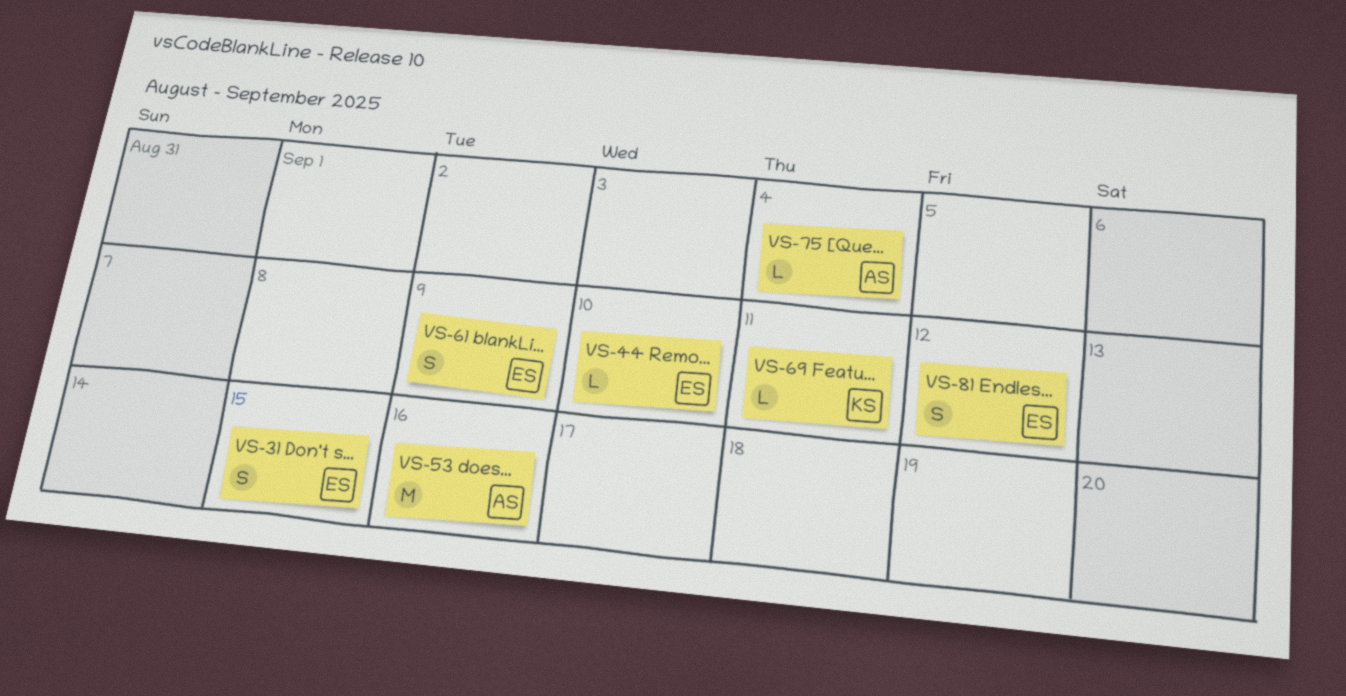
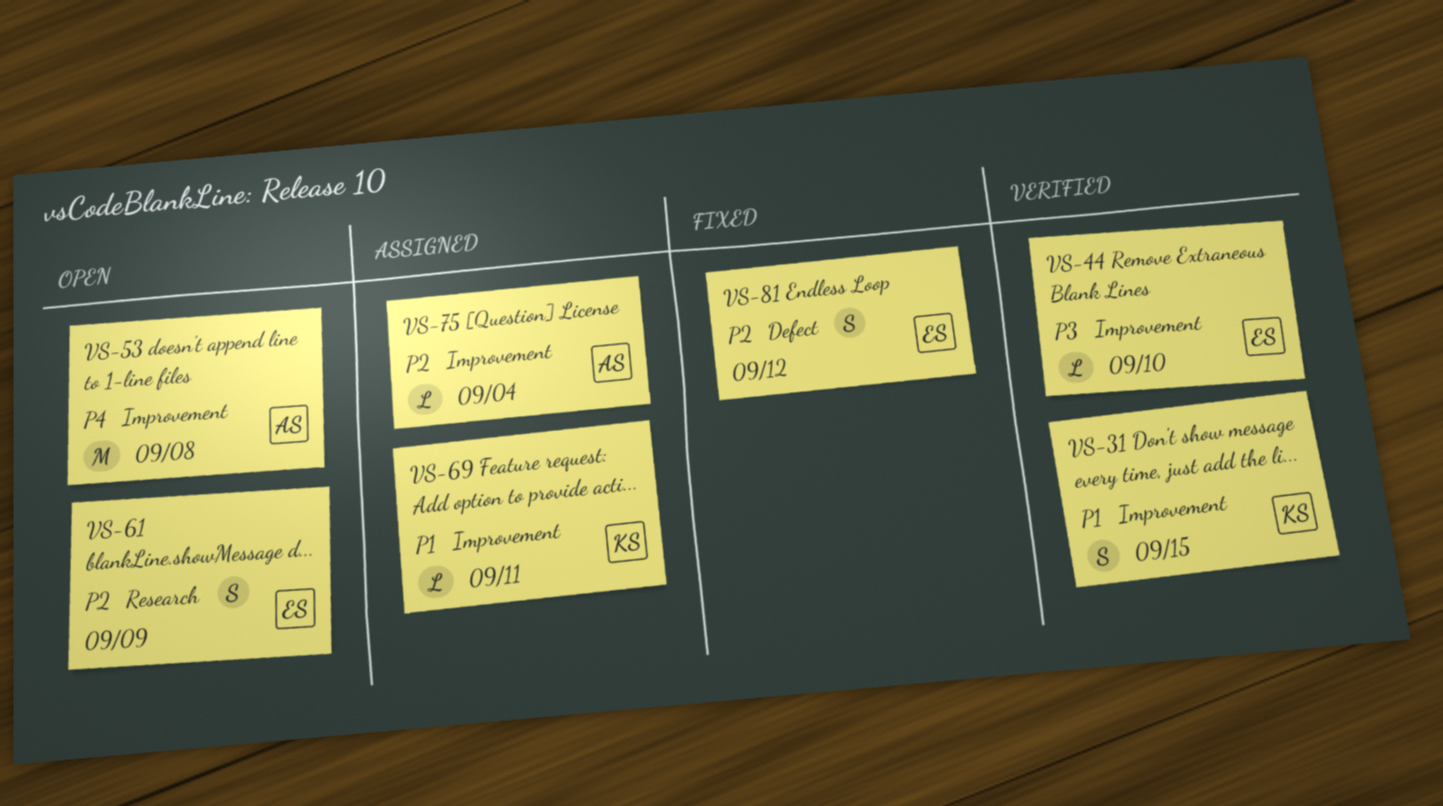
VS-31, owner: ES -> KS
VS-53, due: Sep 16 -> Sep 8

